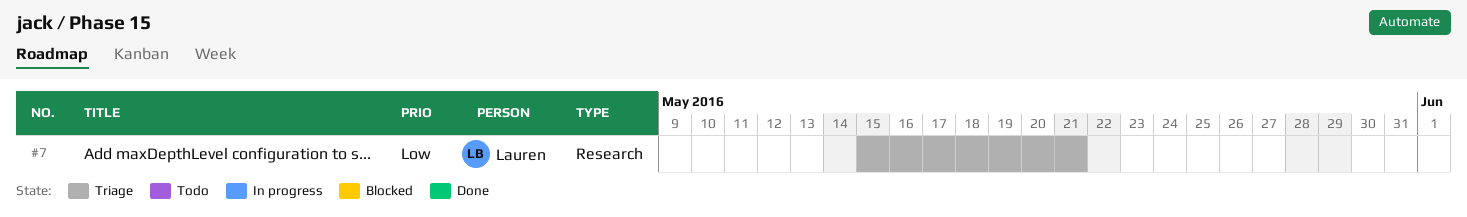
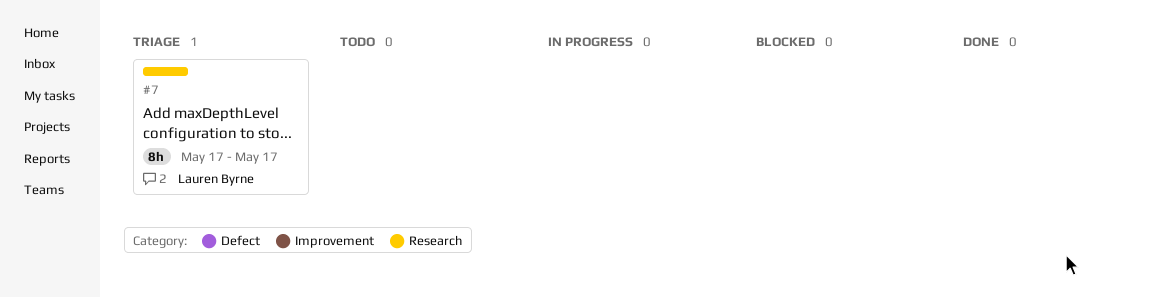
#7, start: May 15 -> May 17
#7, due: May 21 -> May 17

